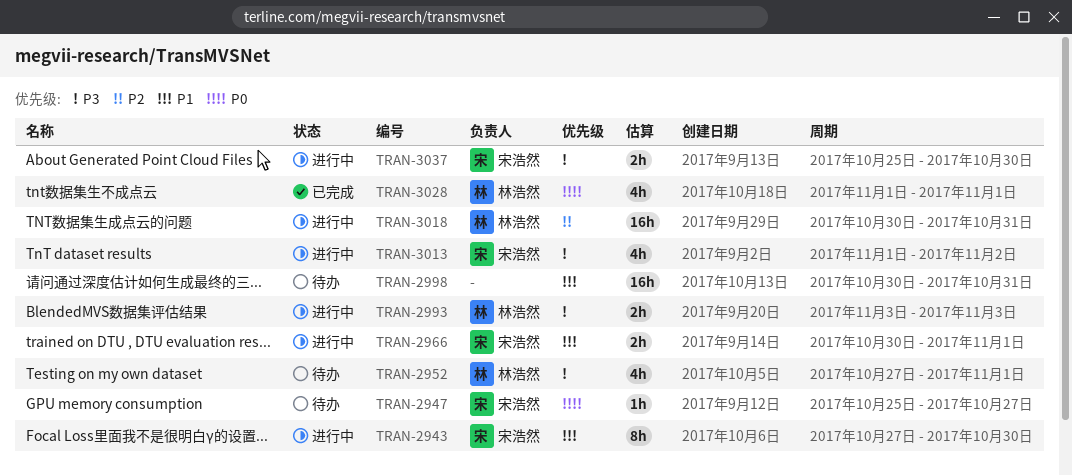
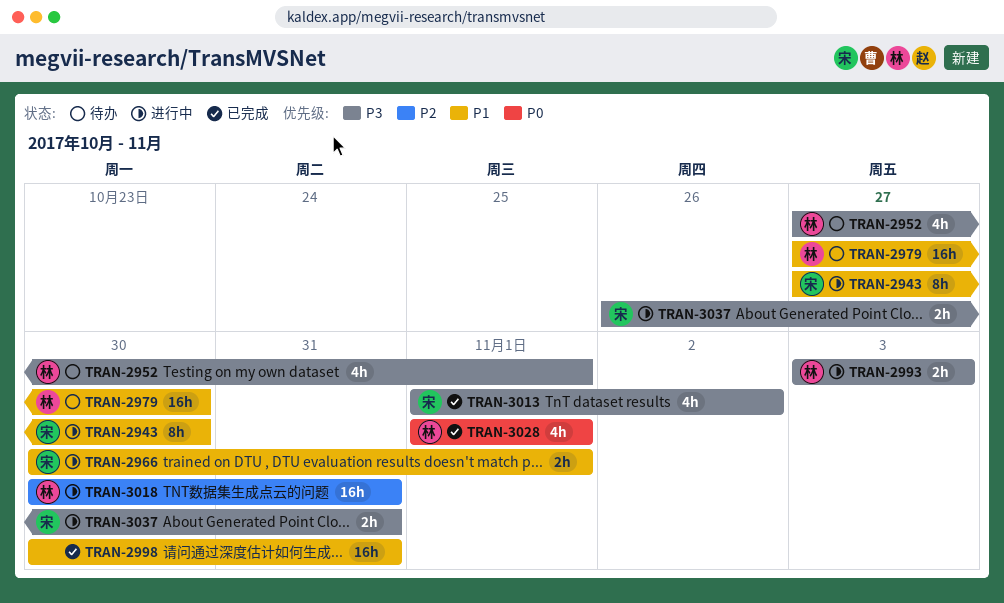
TRAN-2947: present -> none
TRAN-2979: none -> present
TRAN-2998, status: 待办 -> 已完成
TRAN-3013, status: 进行中 -> 已完成
TRAN-3037, start: Oct 25 -> Oct 26
TRAN-3037, due: Oct 30 -> Oct 31

